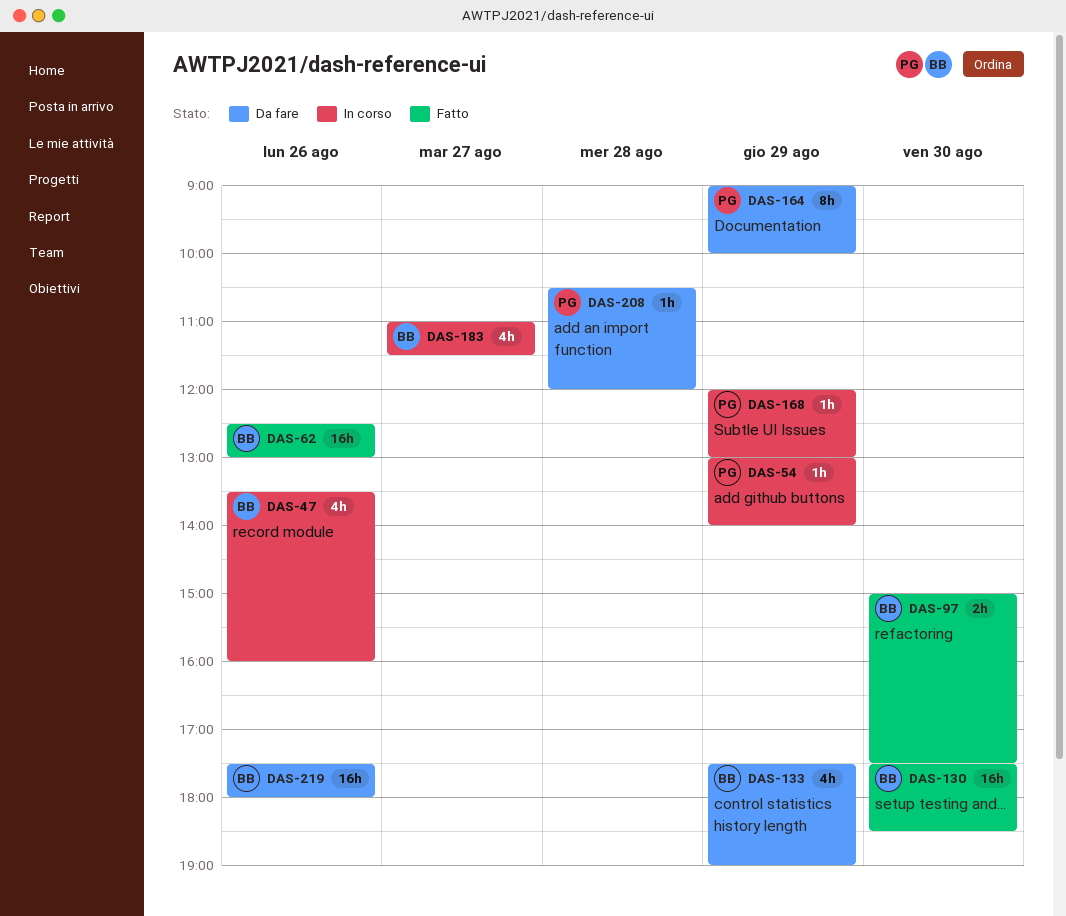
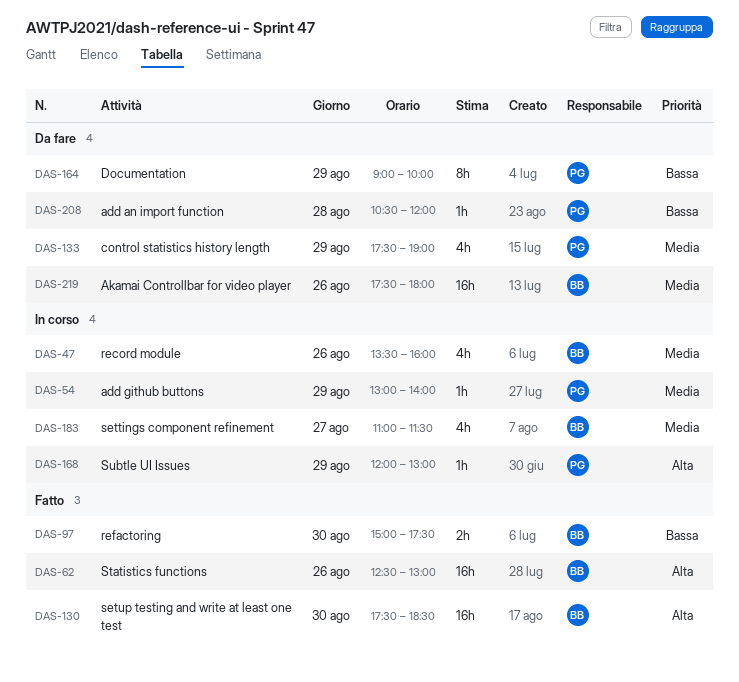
DAS-133, owner: BB -> PG

